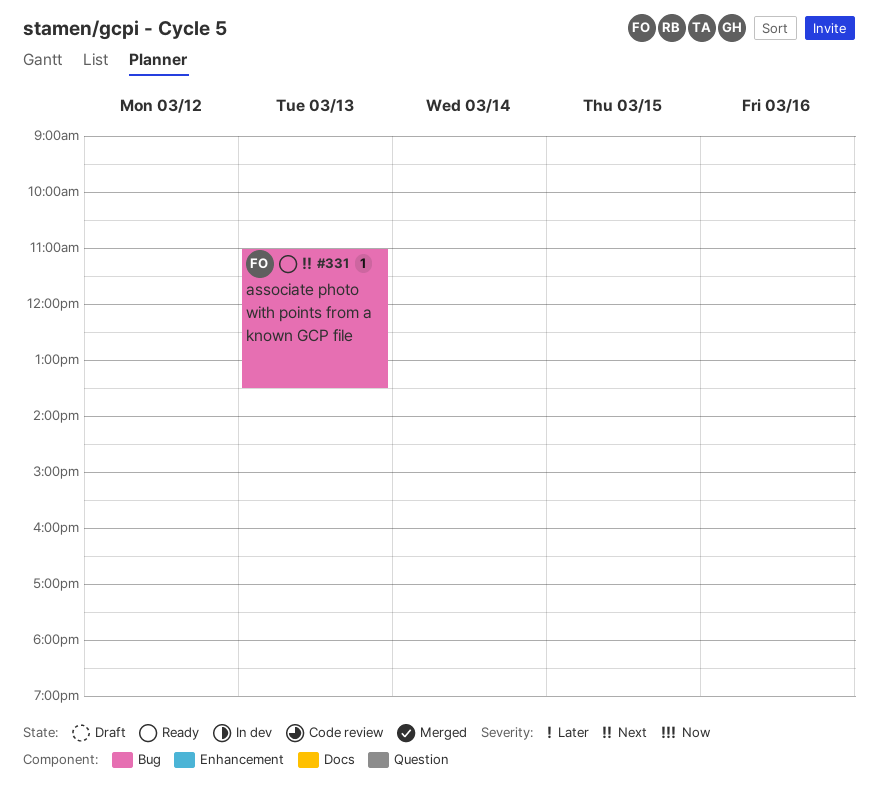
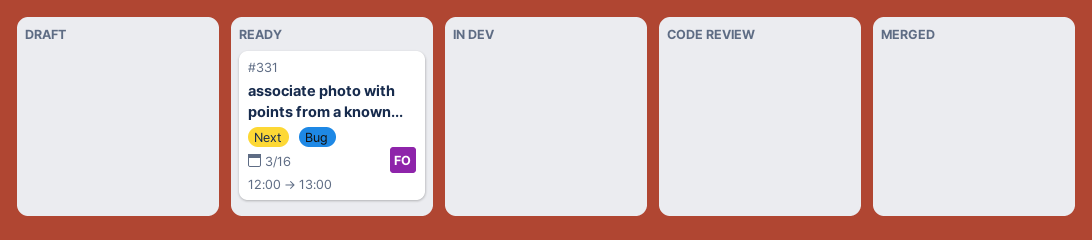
#331, day: Mar 13 -> Mar 16
#331, begins: 11:00 -> 12:00
#331, ends: 13:30 -> 13:00

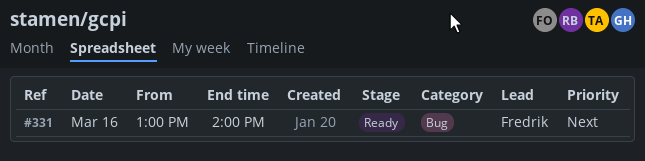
#331, begins: 12:00 -> 13:00
#331, ends: 13:00 -> 14:00

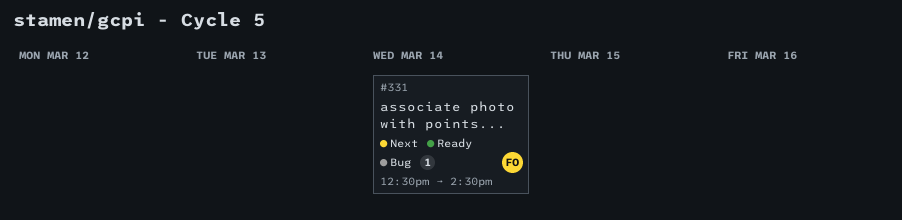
#331, day: Mar 16 -> Mar 14
#331, begins: 13:00 -> 12:30
#331, ends: 14:00 -> 14:30

